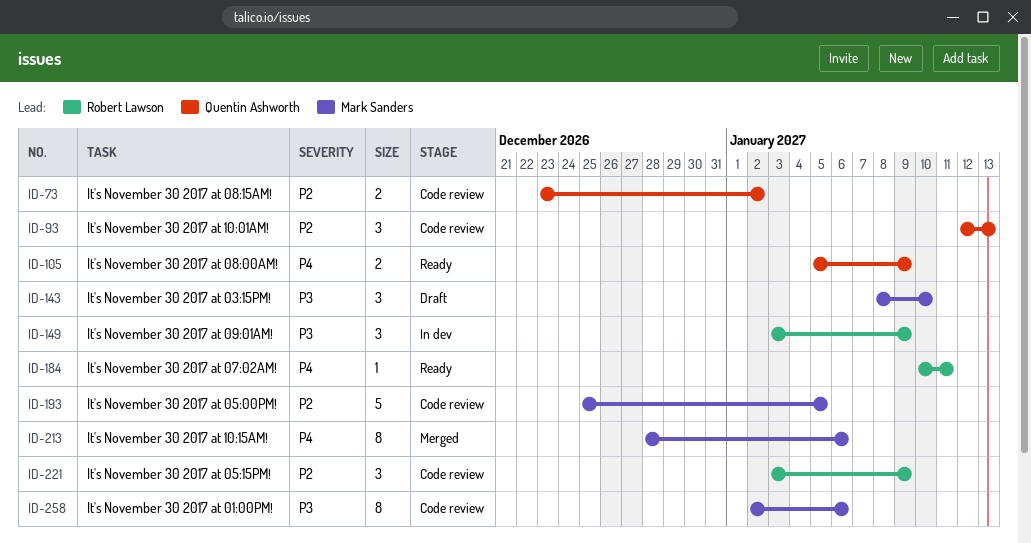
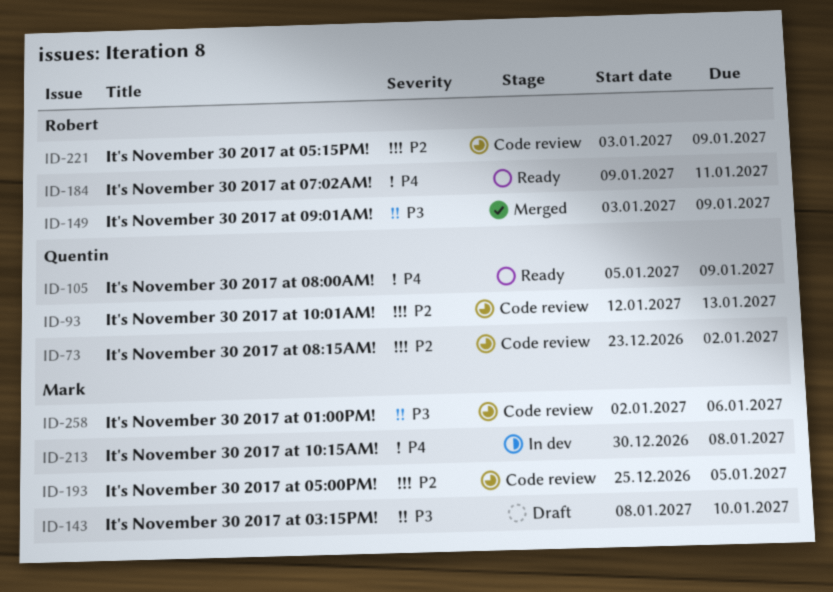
ID-149, status: In dev -> Merged
ID-184, start: Jan 10 -> Jan 9
ID-213, status: Merged -> In dev
ID-213, start: Dec 28 -> Dec 30
ID-213, due: Jan 6 -> Jan 8

